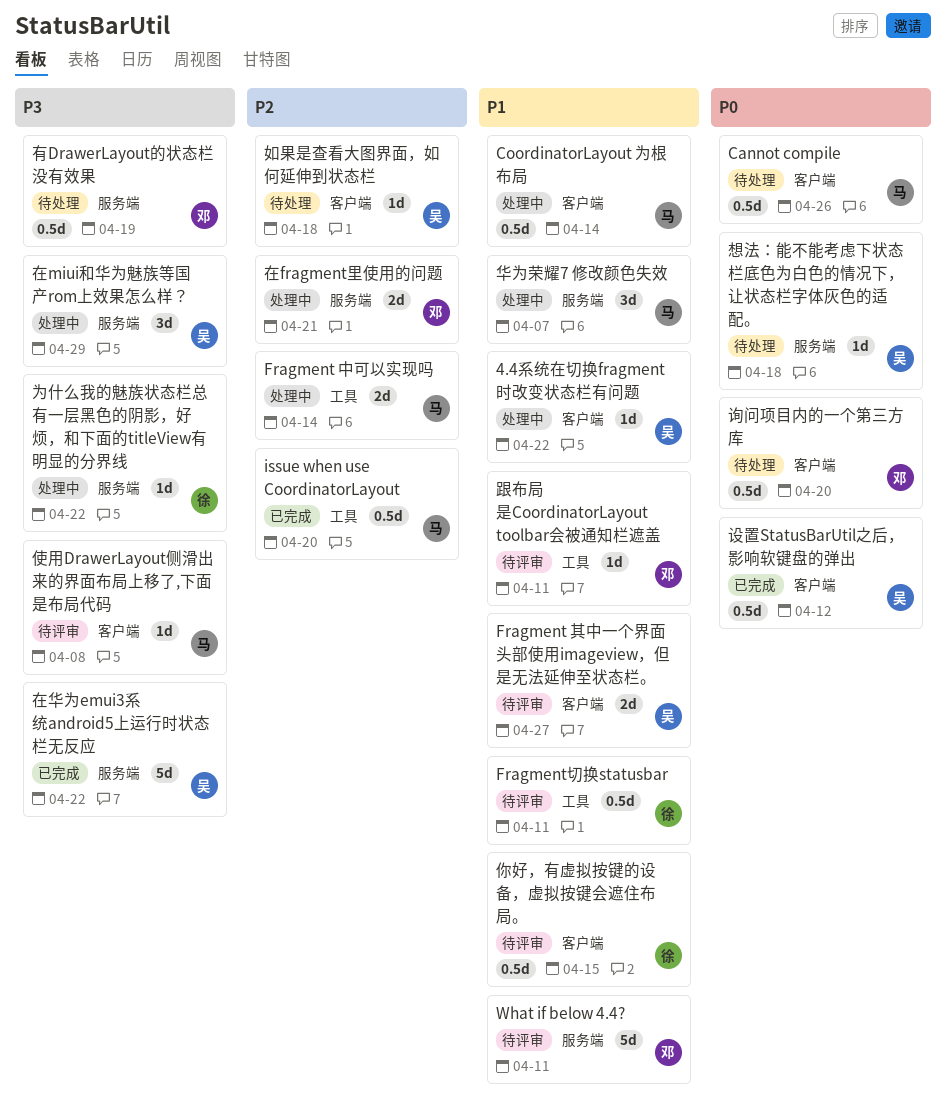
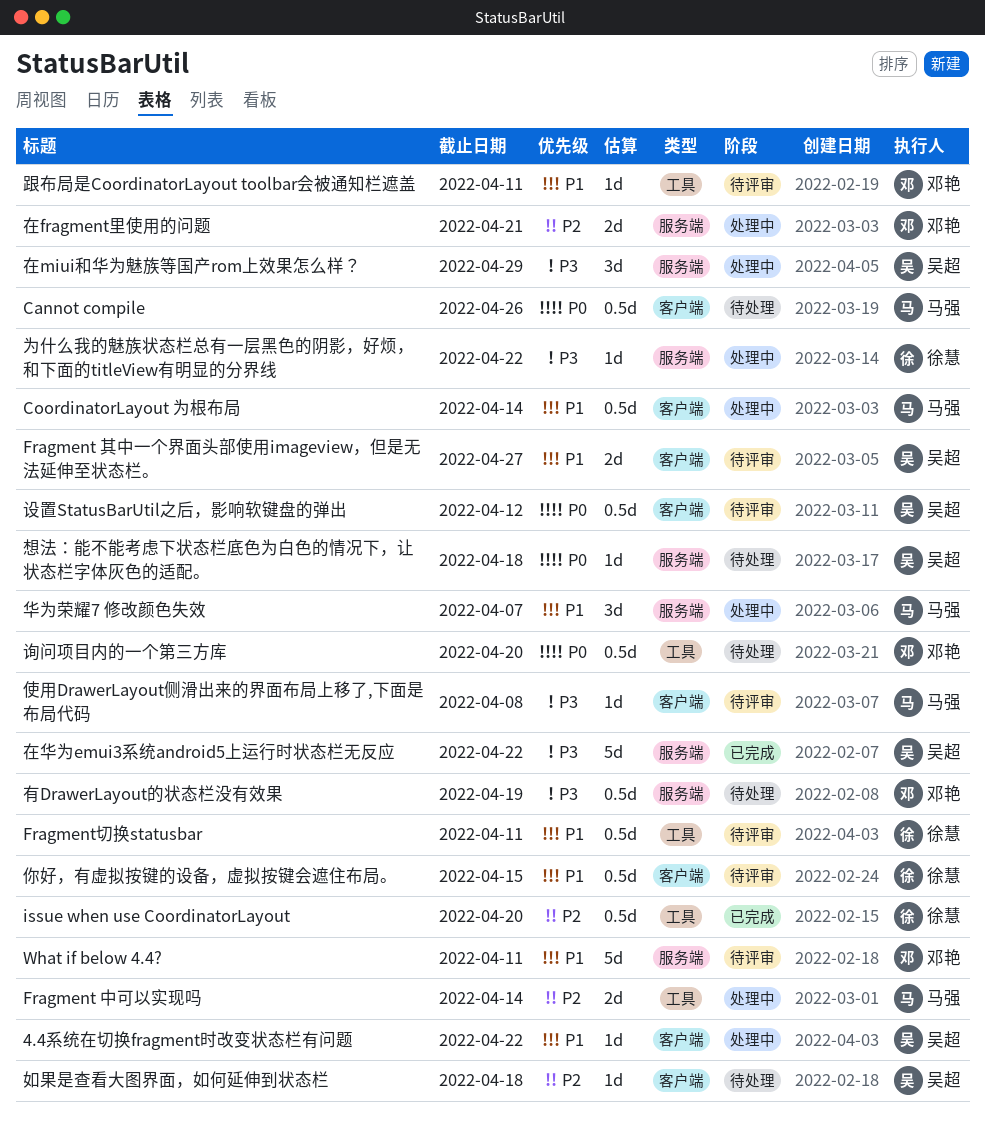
issue when use CoordinatorLayout, owner: 马强 -> 徐慧
设置StatusBarUtil之后，影响软键盘的弹出, status: 已完成 -> 待评审
询问项目内的一个第三方库, label: 客户端 -> 工具

